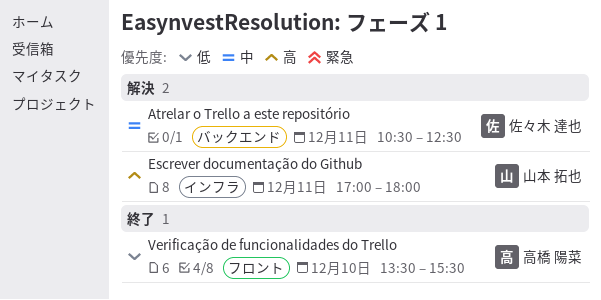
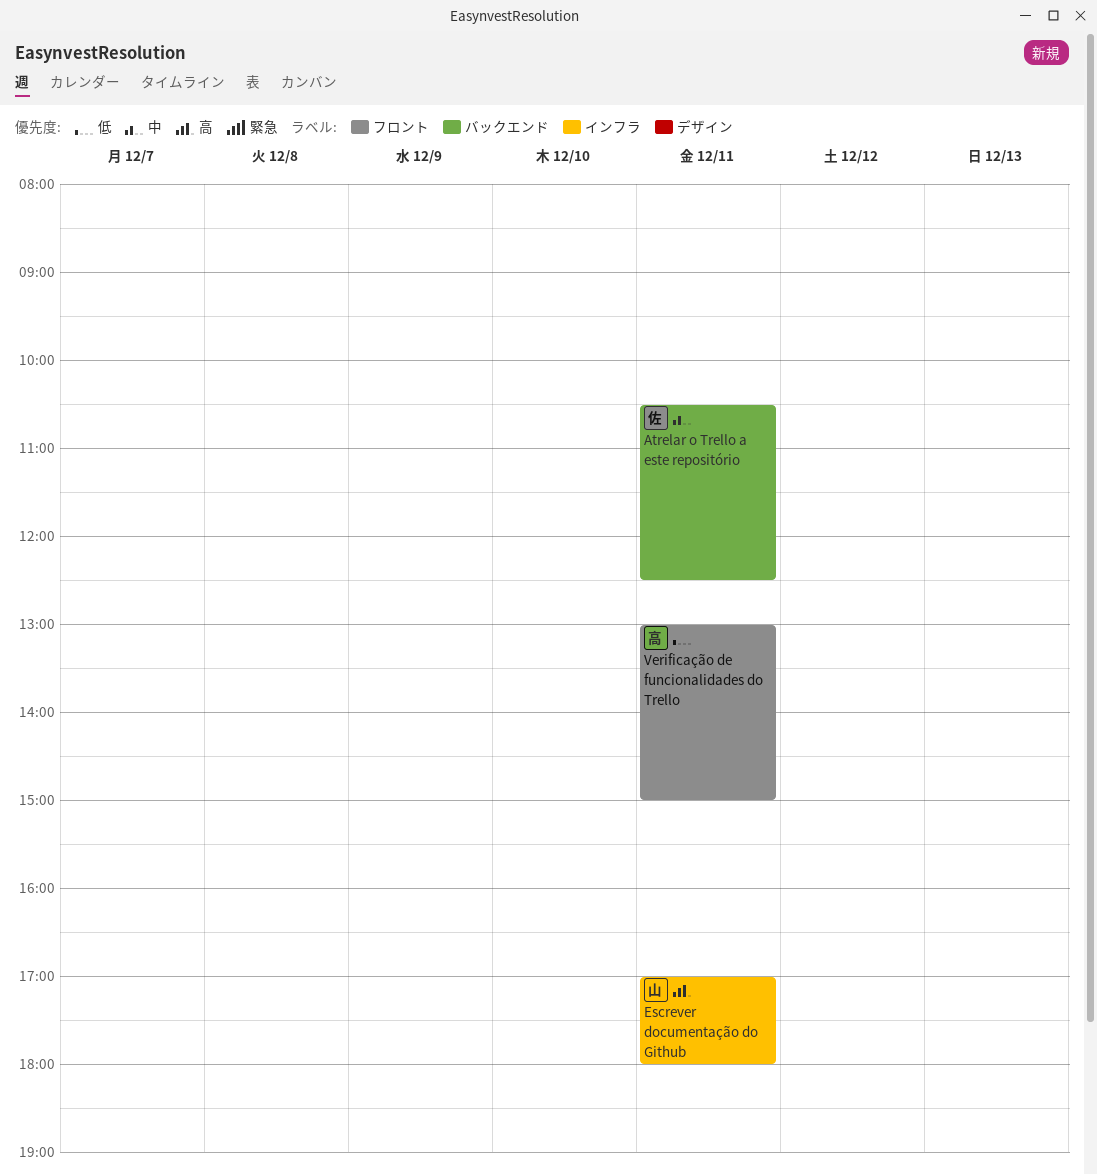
Verificação de funcionalidades do Trello, day: Dec 10 -> Dec 11
Verificação de funcionalidades do Trello, begins: 13:30 -> 13:00
Verificação de funcionalidades do Trello, ends: 15:30 -> 15:00

